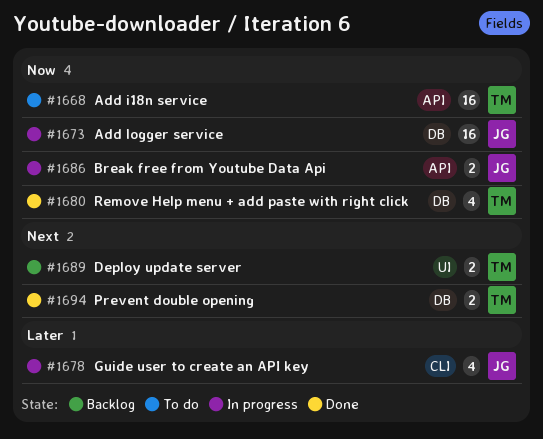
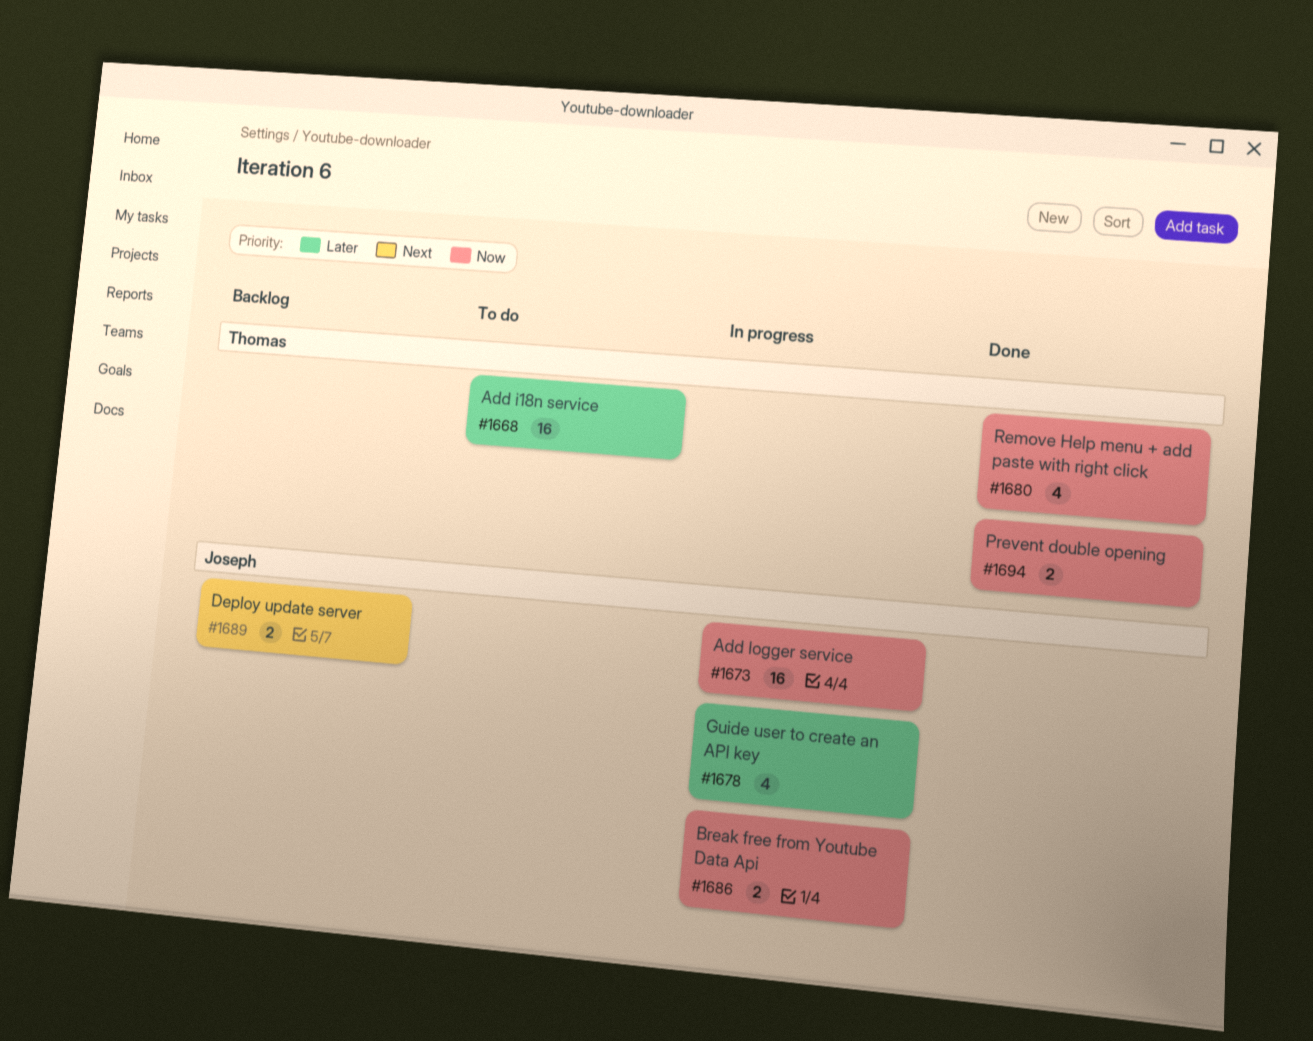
#1668, priority: Now -> Later
#1689, owner: Thomas -> Joseph
#1694, priority: Next -> Now

